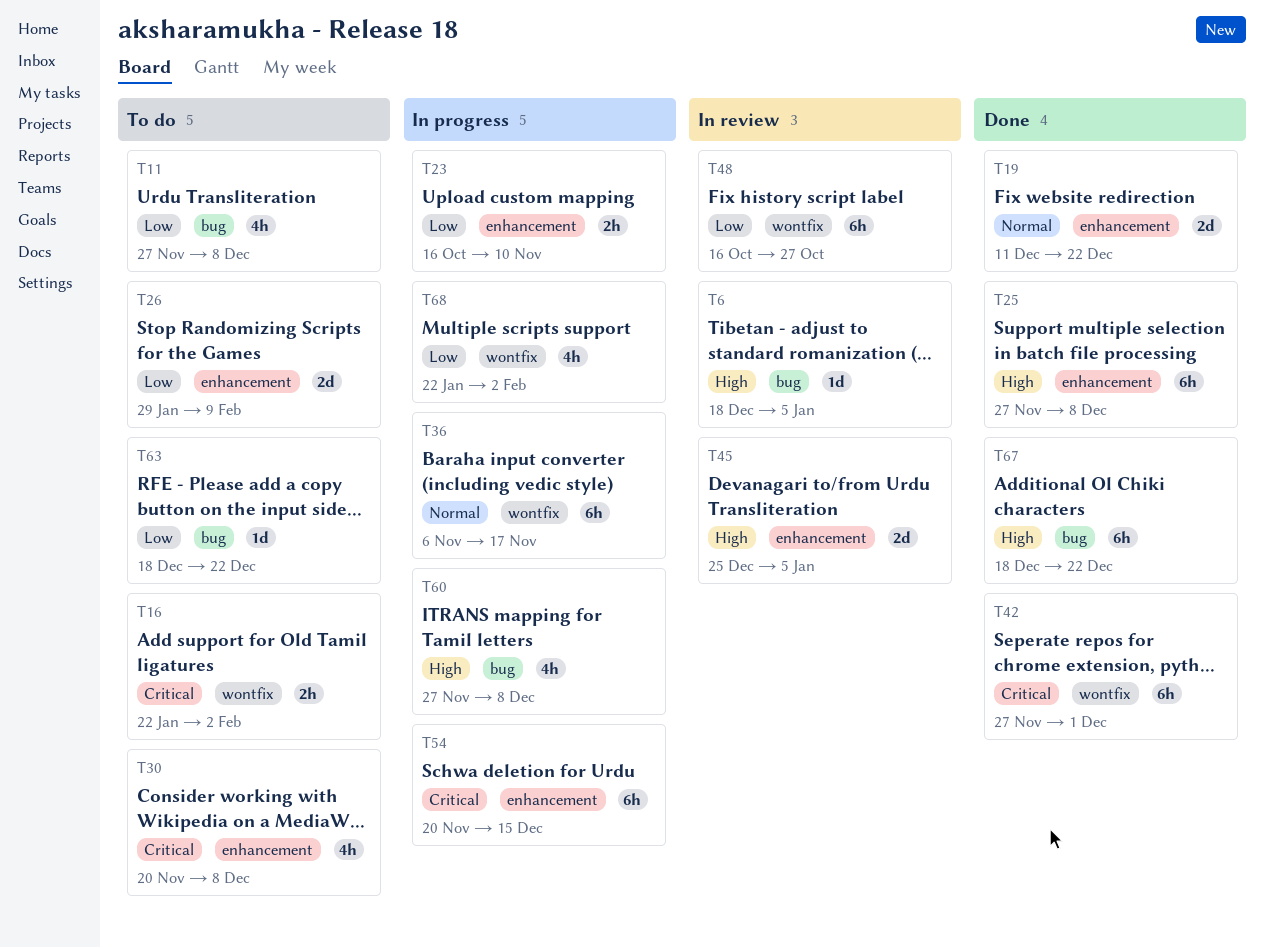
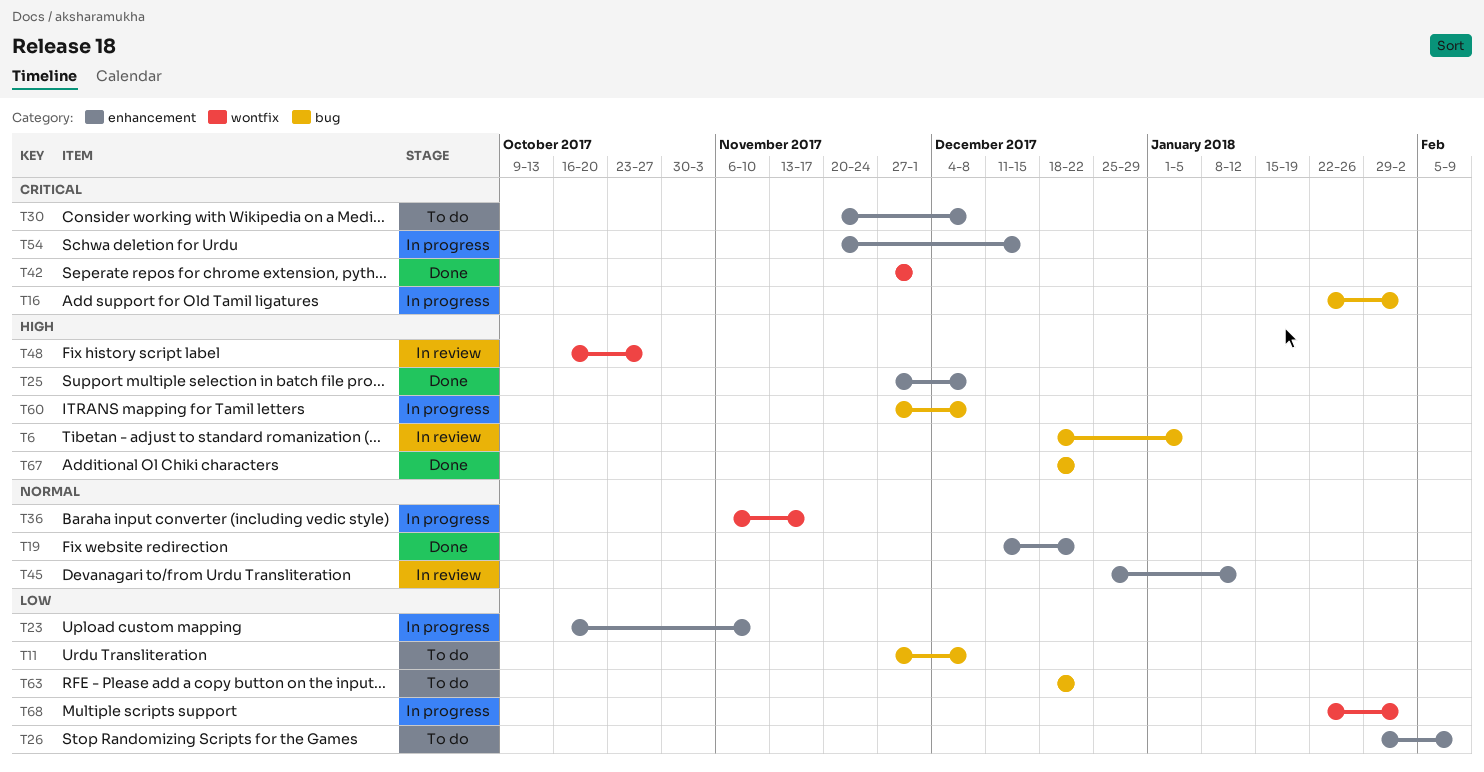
T16, status: To do -> In progress
T16, label: wontfix -> bug
T45, priority: High -> Normal
T45, due: Jan 5 -> Jan 12
T48, priority: Low -> High

